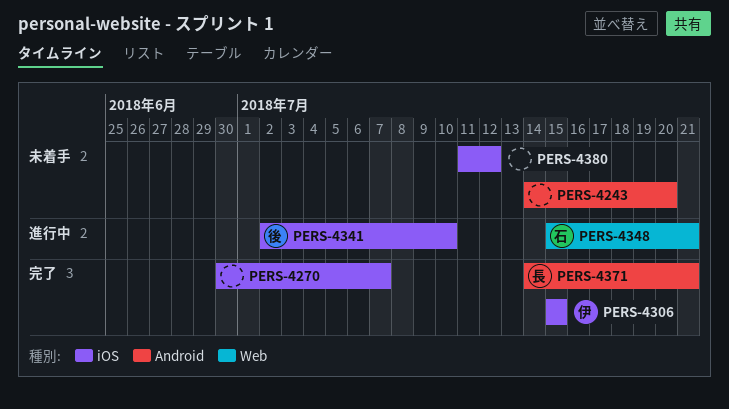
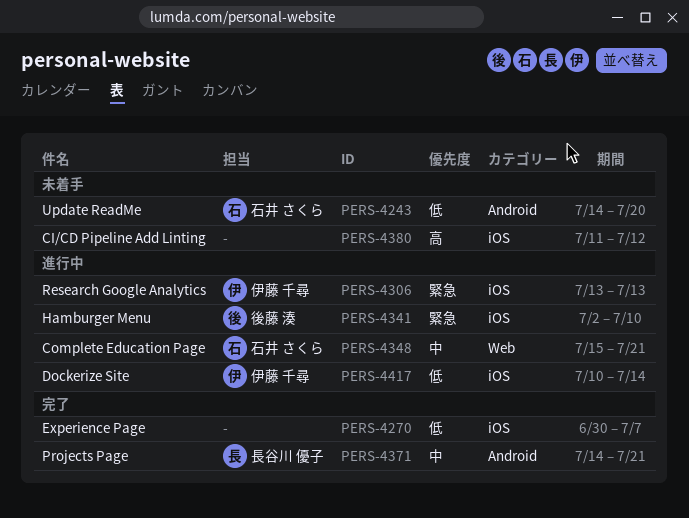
PERS-4243, owner: none -> 石井 さくら
PERS-4306, status: 完了 -> 進行中
PERS-4306, start: Jul 15 -> Jul 13
PERS-4306, due: Jul 15 -> Jul 13
PERS-4417: none -> present

